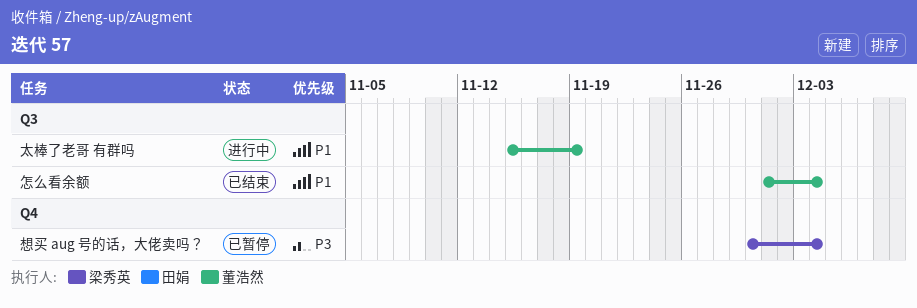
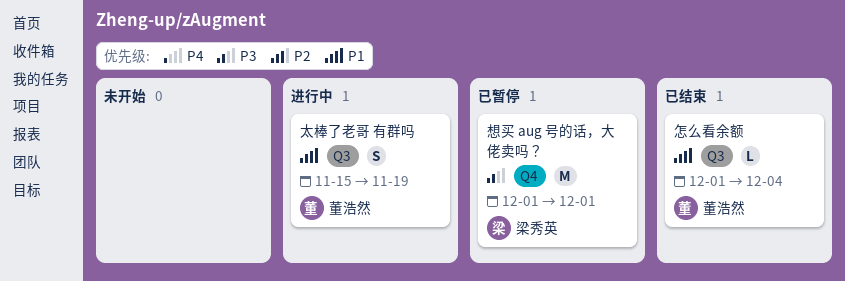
想买 aug 号的话，大佬卖吗？, start: Nov 30 -> Dec 1
想买 aug 号的话，大佬卖吗？, due: Dec 4 -> Dec 1

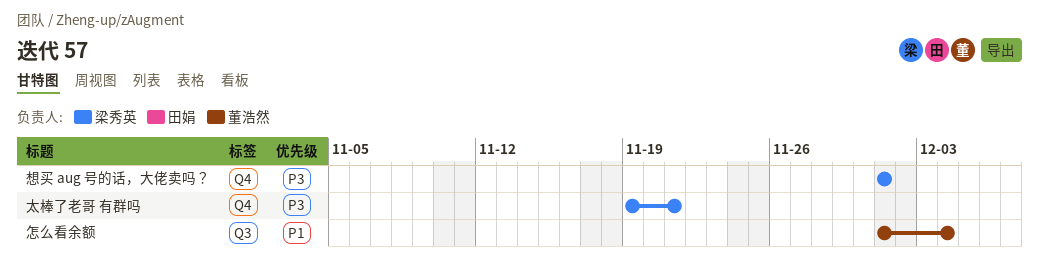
太棒了老哥 有群吗, owner: 董浩然 -> 梁秀英
太棒了老哥 有群吗, priority: P1 -> P3
太棒了老哥 有群吗, label: Q3 -> Q4
太棒了老哥 有群吗, start: Nov 15 -> Nov 19
太棒了老哥 有群吗, due: Nov 19 -> Nov 21

